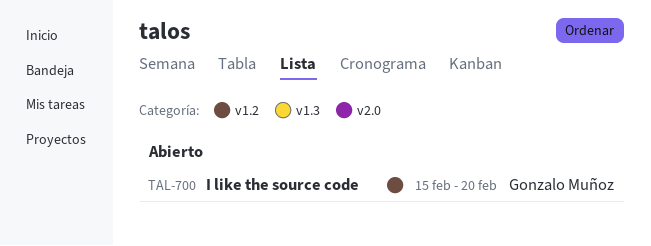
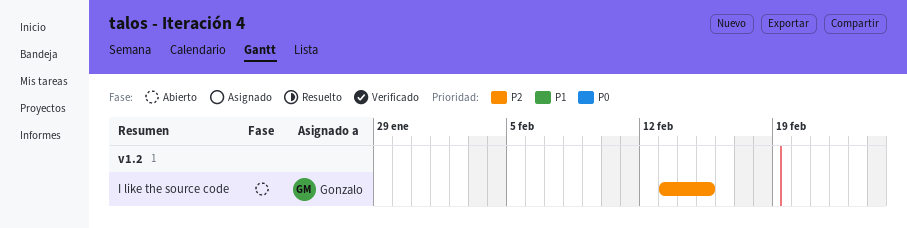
I like the source code, start: Feb 15 -> Feb 13
I like the source code, due: Feb 20 -> Feb 15

